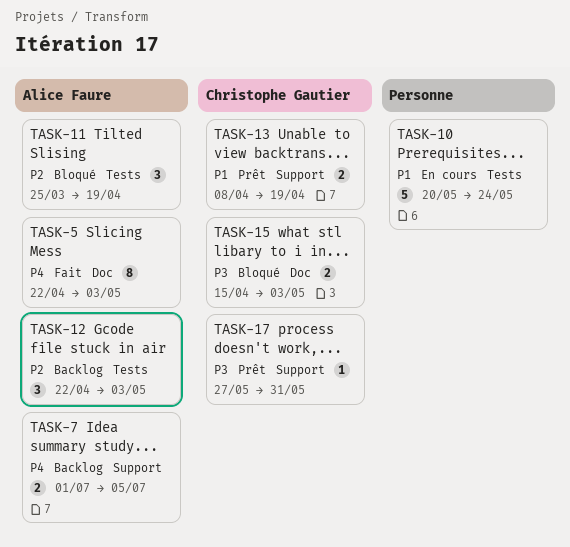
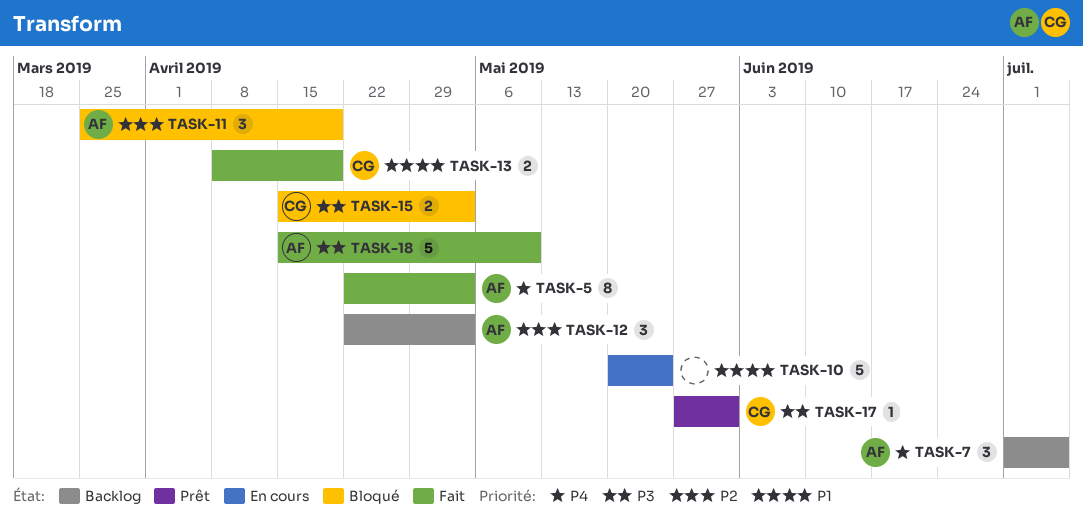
TASK-7, estimate: 2 -> 3
TASK-13, status: Prêt -> Fait
TASK-18: none -> present

